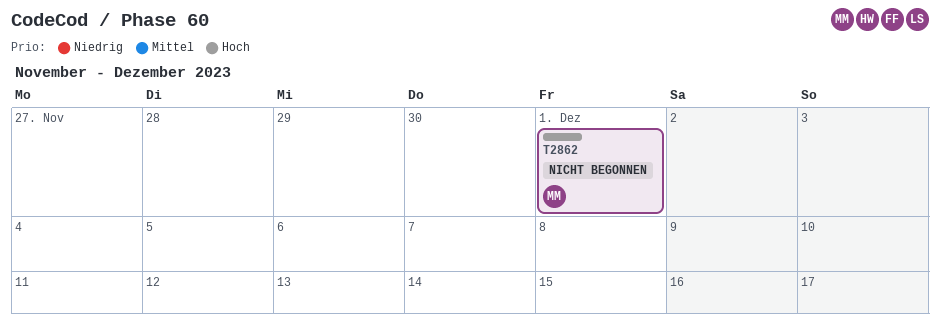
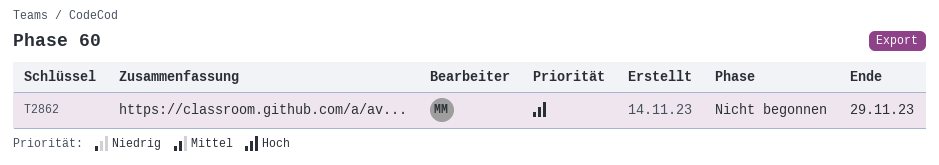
T2862, due: Dec 1 -> Nov 29

